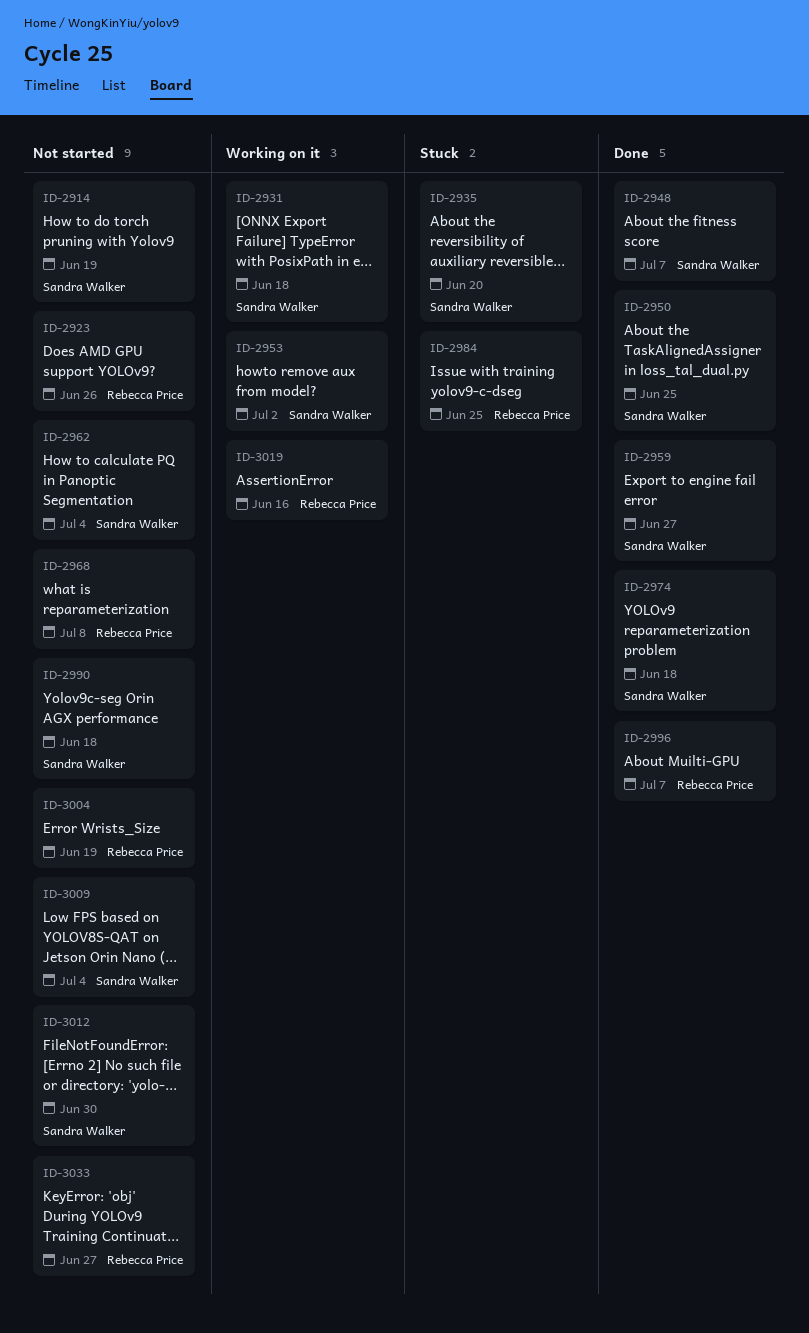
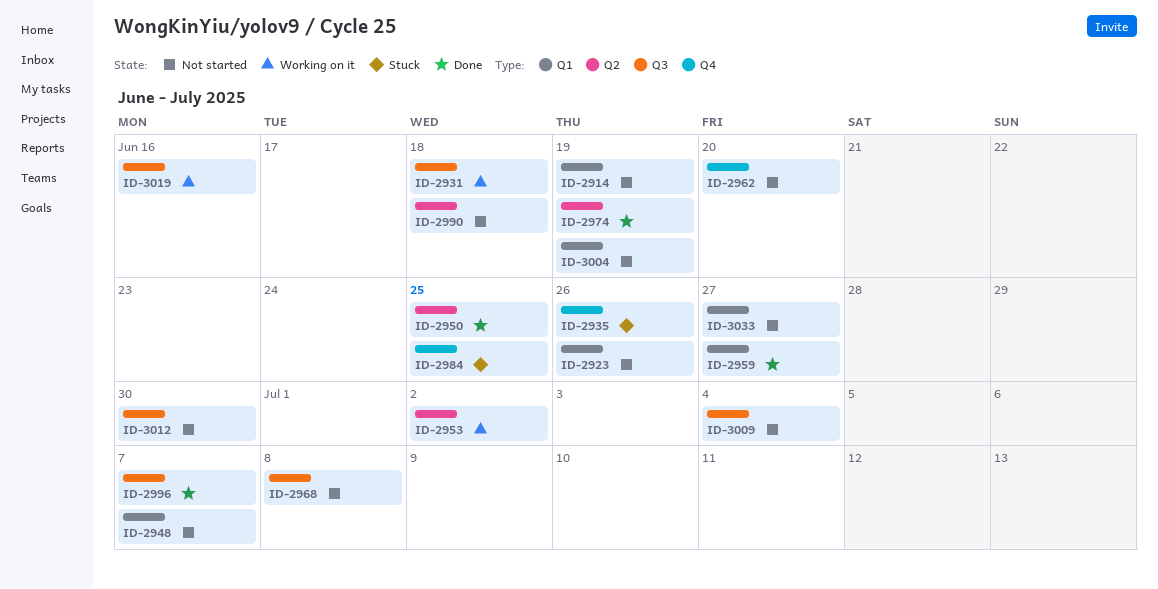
ID-2935, due: Jun 20 -> Jun 26
ID-2948, status: Done -> Not started
ID-2962, due: Jul 4 -> Jun 20
ID-2974, due: Jun 18 -> Jun 19

